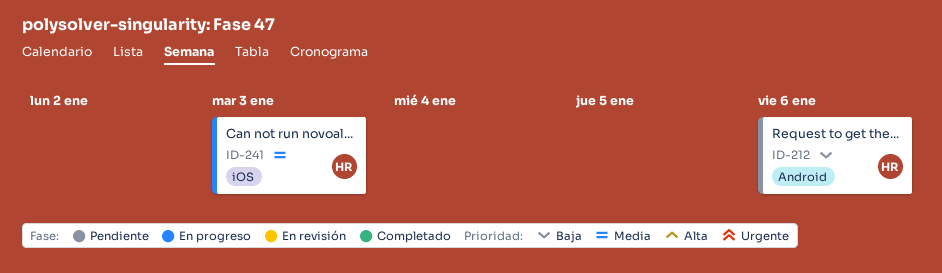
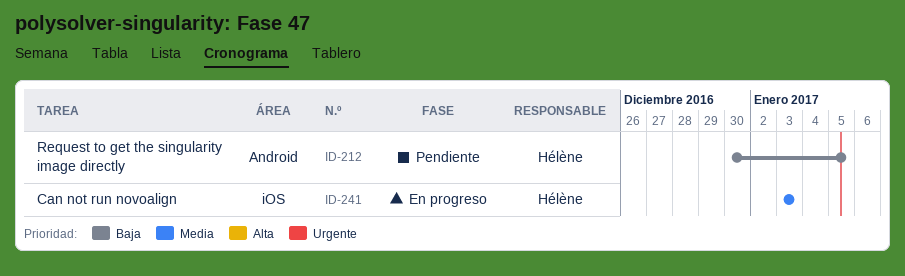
ID-212, due: Jan 6 -> Jan 5

